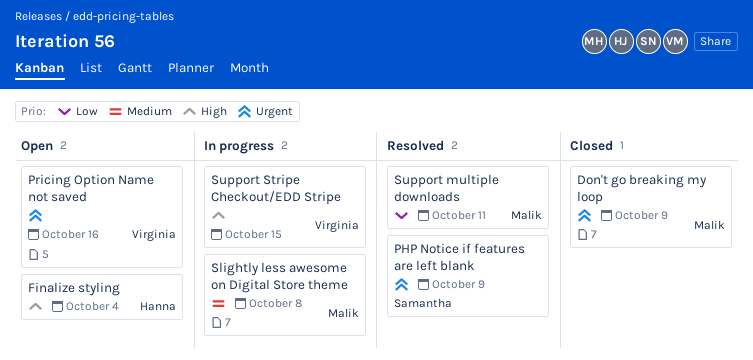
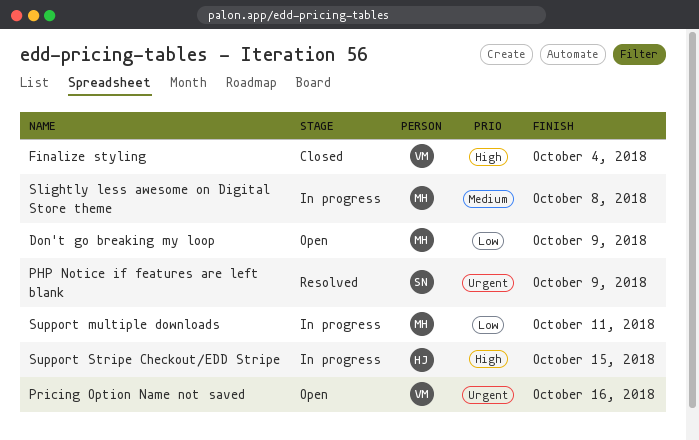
Don't go breaking my loop, status: Closed -> Open
Don't go breaking my loop, priority: Urgent -> Low
Finalize styling, status: Open -> Closed
Finalize styling, owner: Hanna -> Virginia
Support multiple downloads, status: Resolved -> In progress
Support Stripe Checkout/EDD Stripe, owner: Virginia -> Hanna

